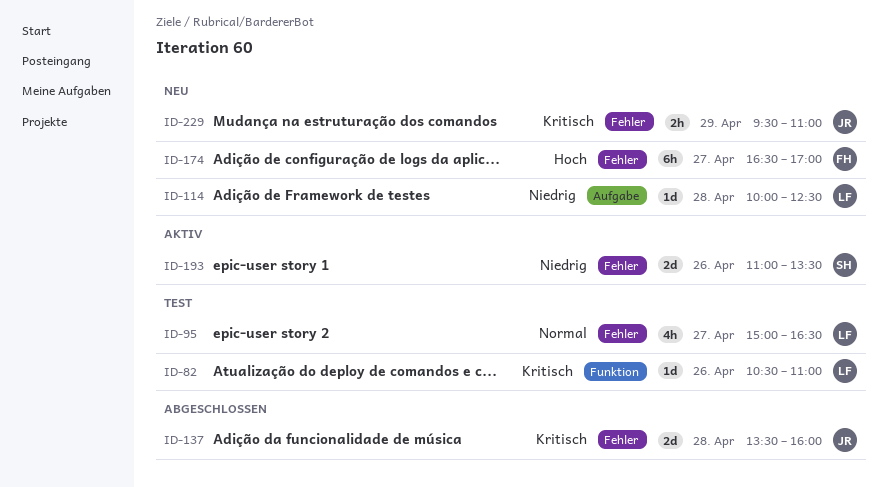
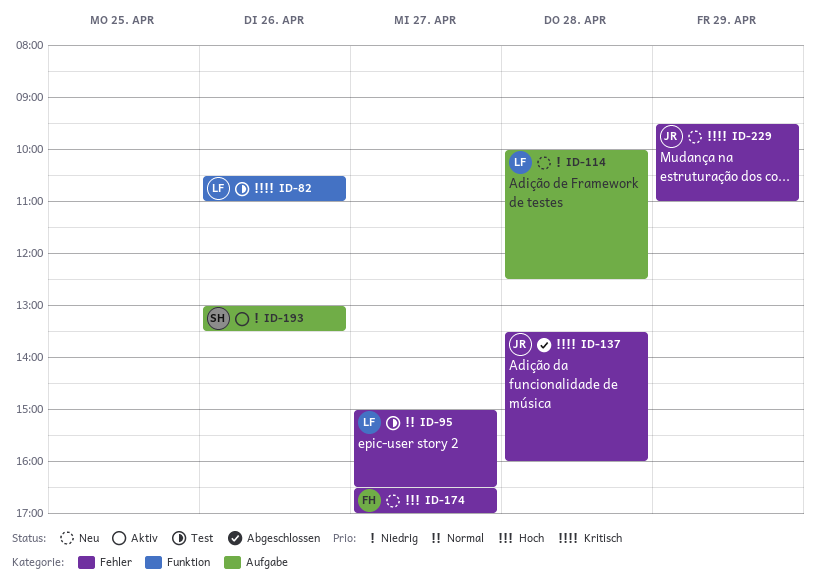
ID-193, label: Fehler -> Aufgabe
ID-193, begins: 11:00 -> 13:00

